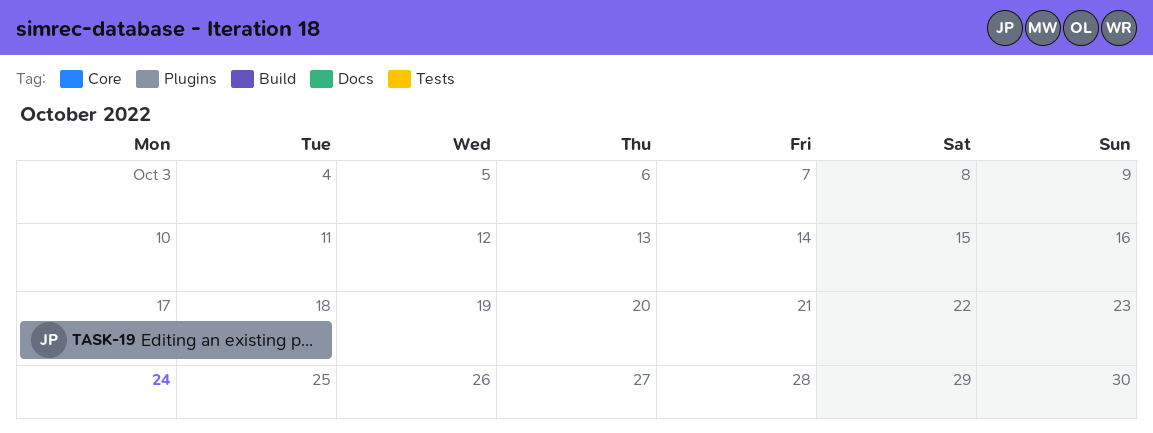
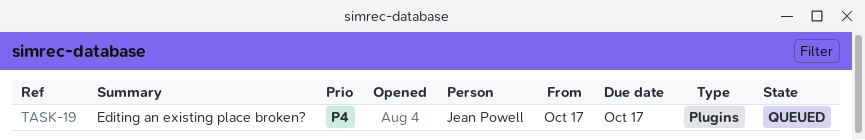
TASK-19, due: Oct 18 -> Oct 17

